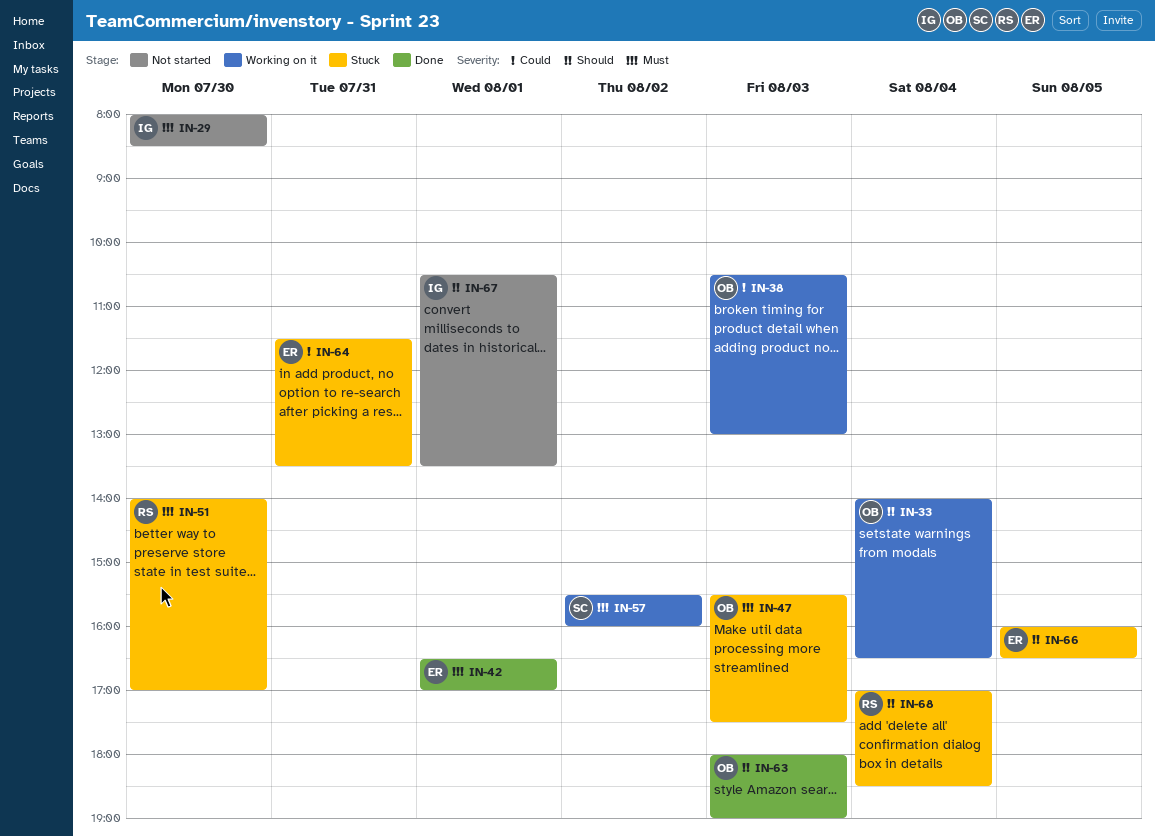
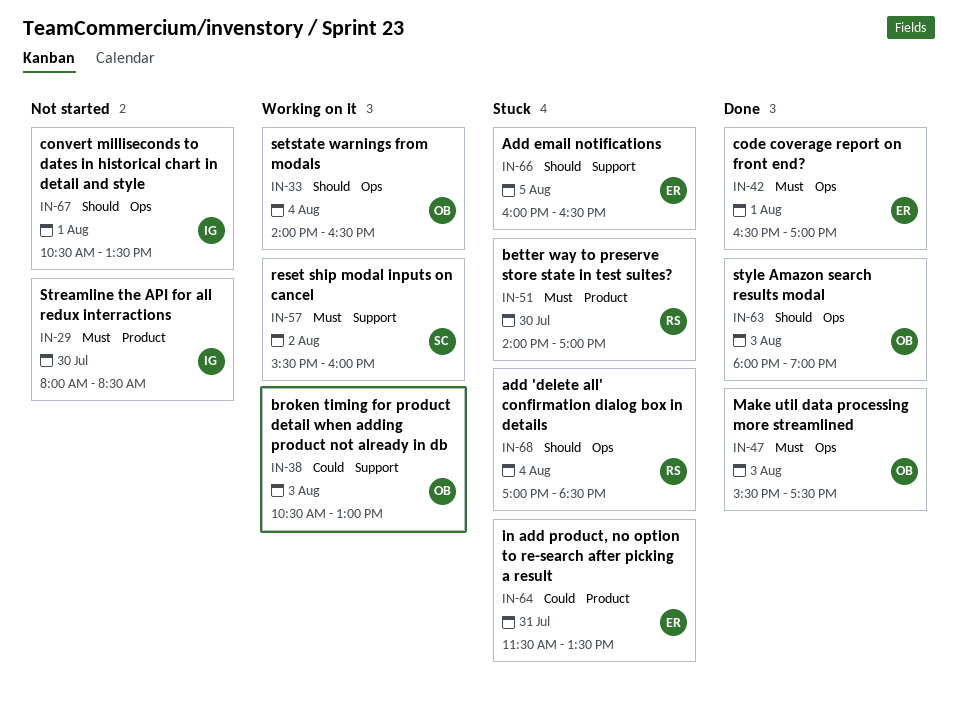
IN-47, status: Stuck -> Done

